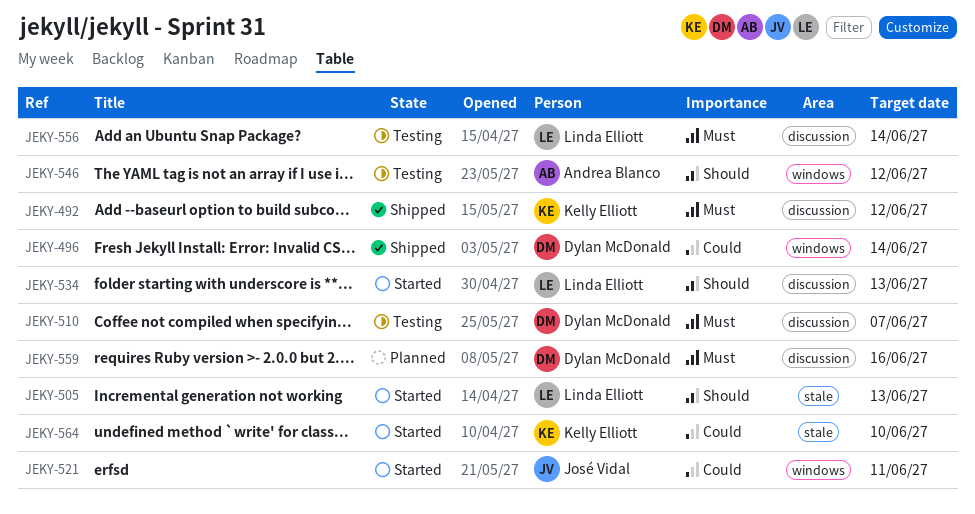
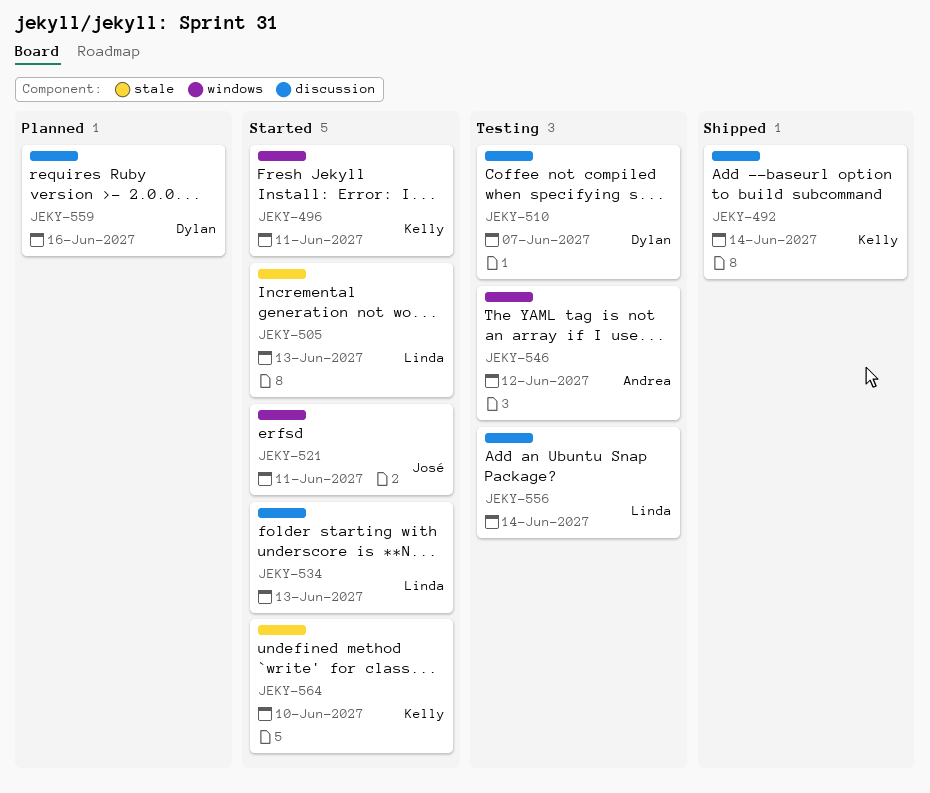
JEKY-492, due: Jun 12 -> Jun 14
JEKY-496, status: Shipped -> Started
JEKY-496, owner: Dylan McDonald -> Kelly Elliott
JEKY-496, due: Jun 14 -> Jun 11

